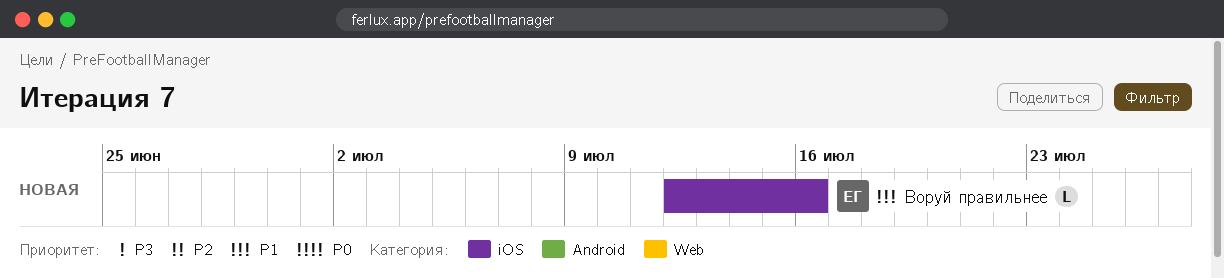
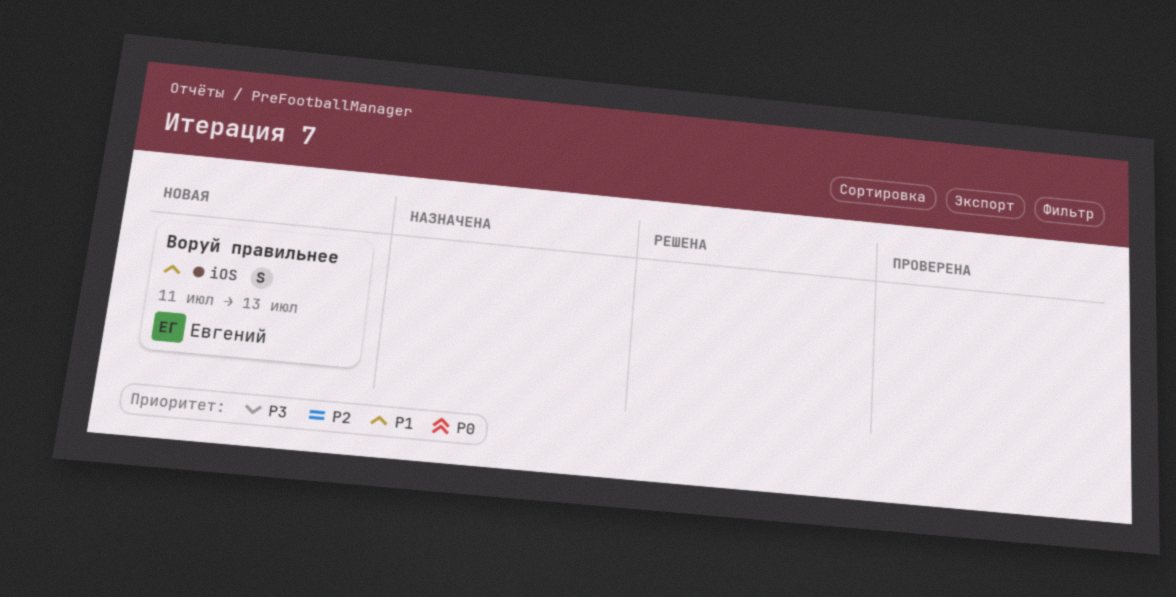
Воруй правильнее, estimate: L -> S
Воруй правильнее, start: Jul 12 -> Jul 11
Воруй правильнее, due: Jul 16 -> Jul 13

